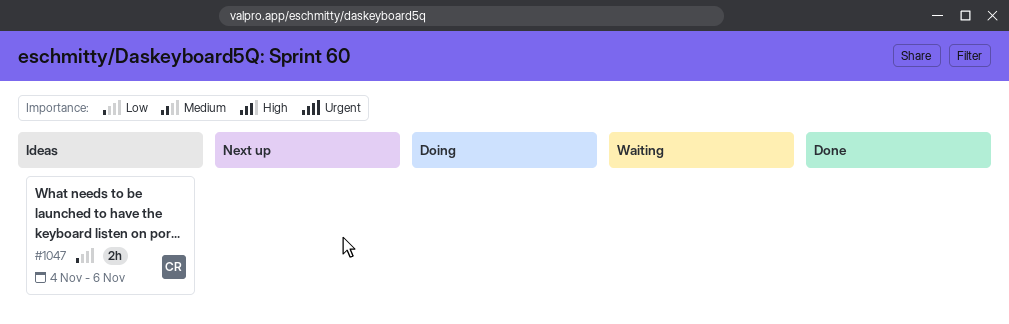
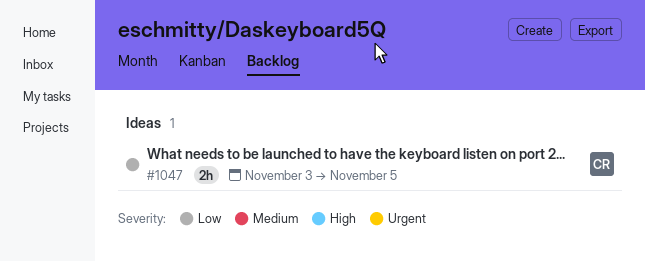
#1047, start: Nov 4 -> Nov 3
#1047, due: Nov 6 -> Nov 5

